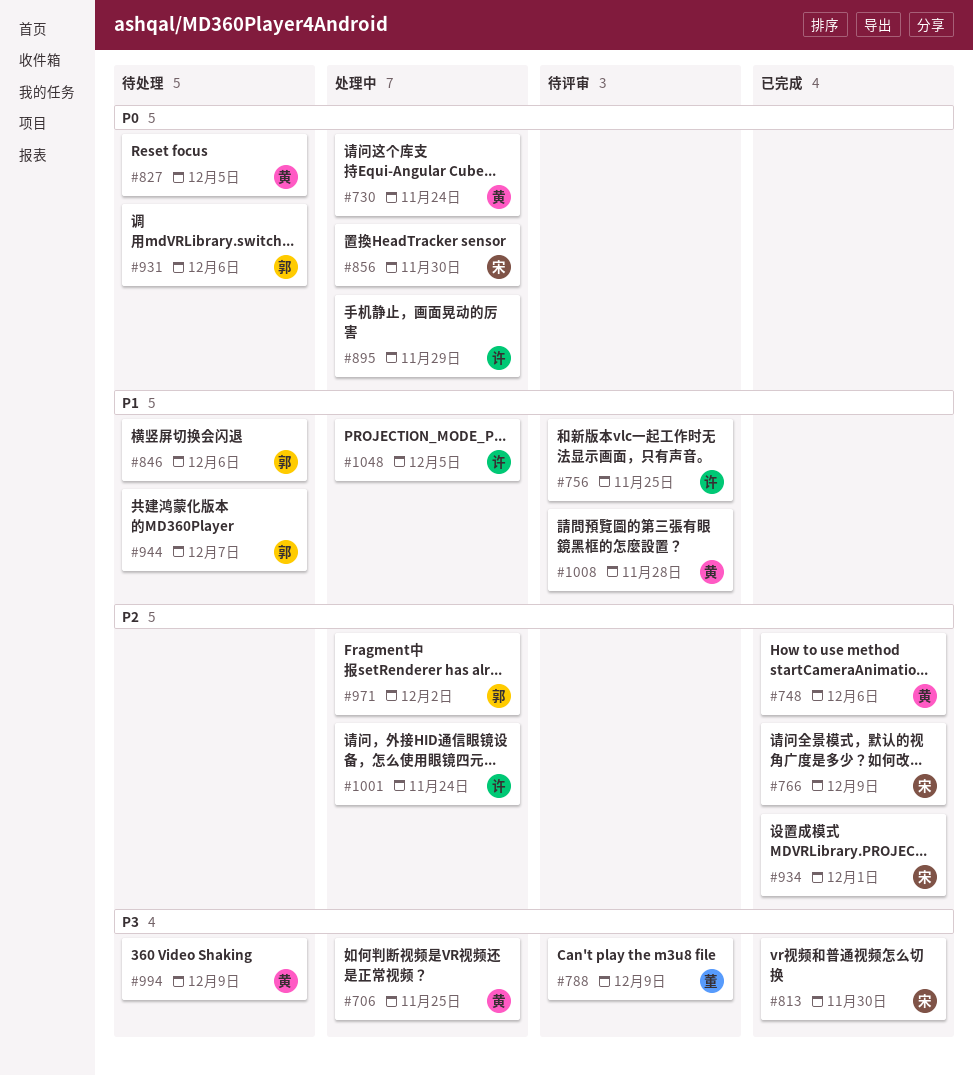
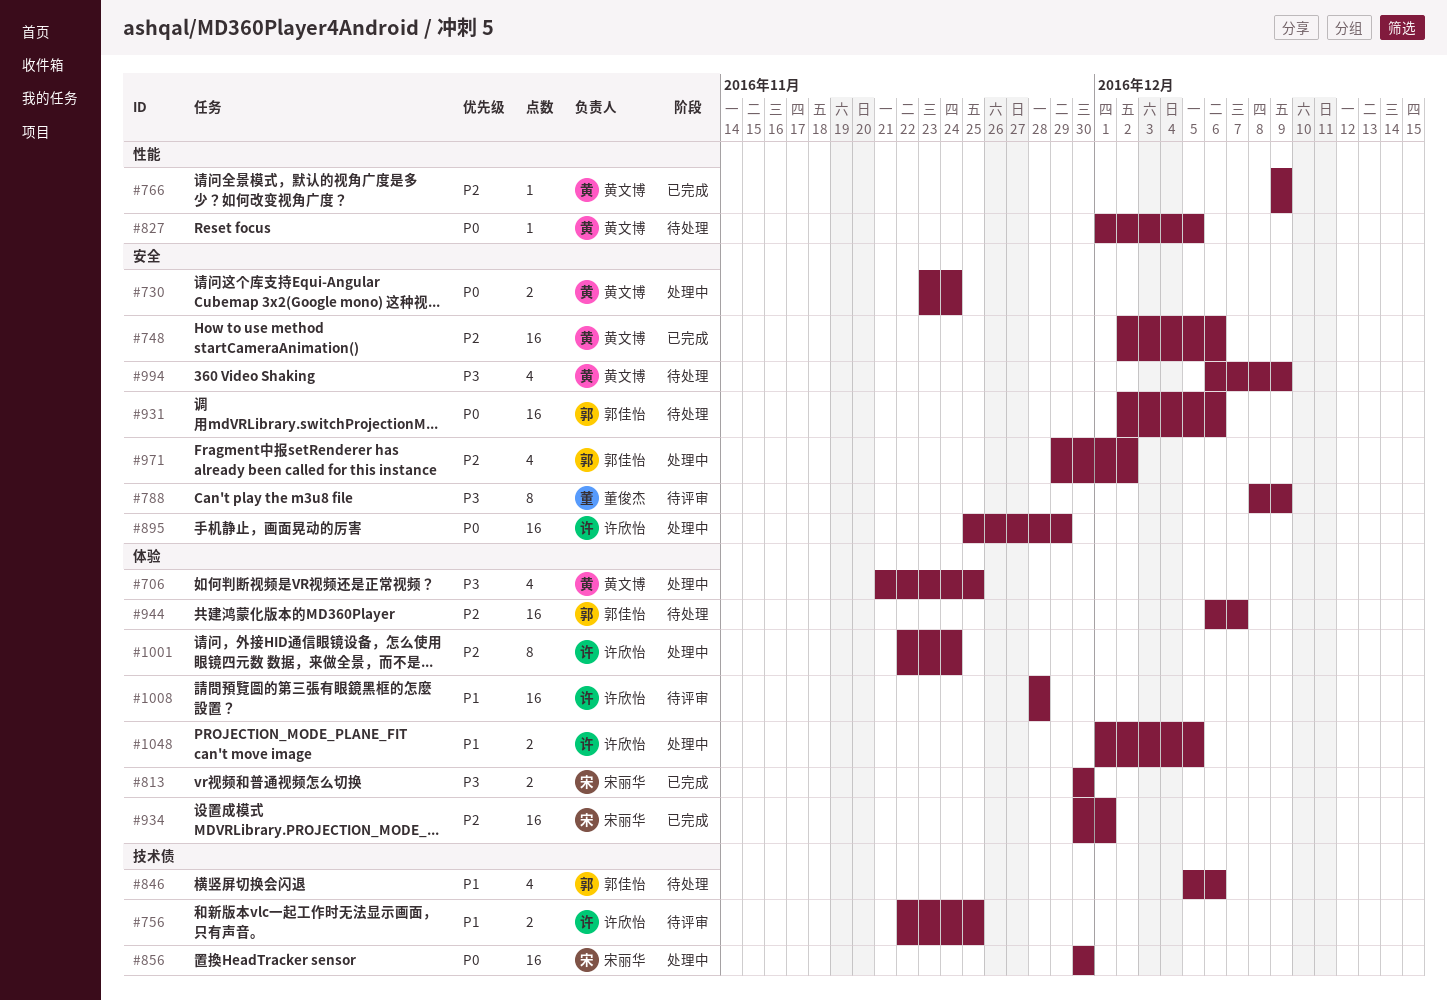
#766, owner: 宋丽华 -> 黄文博
#944, priority: P1 -> P2
#1008, owner: 黄文博 -> 许欣怡

